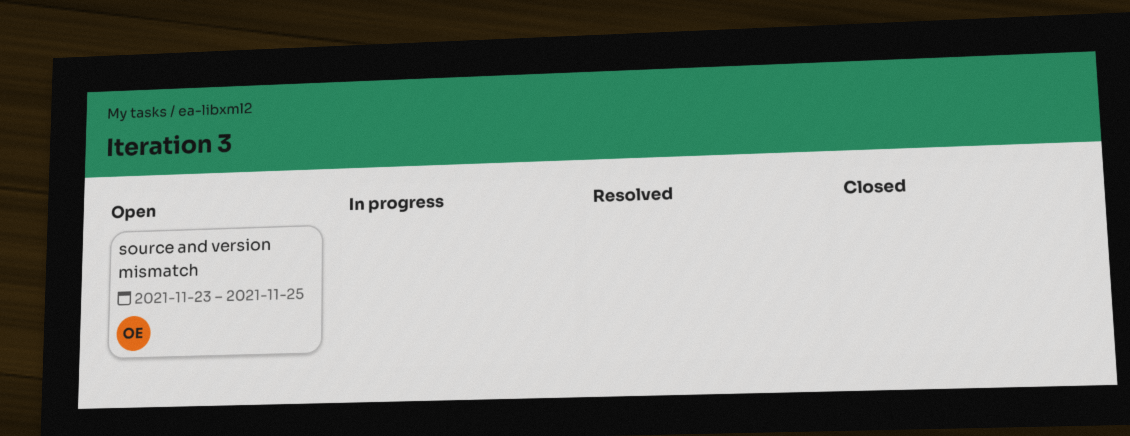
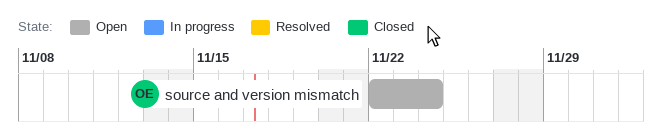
source and version mismatch, start: Nov 23 -> Nov 22
source and version mismatch, due: Nov 25 -> Nov 24

